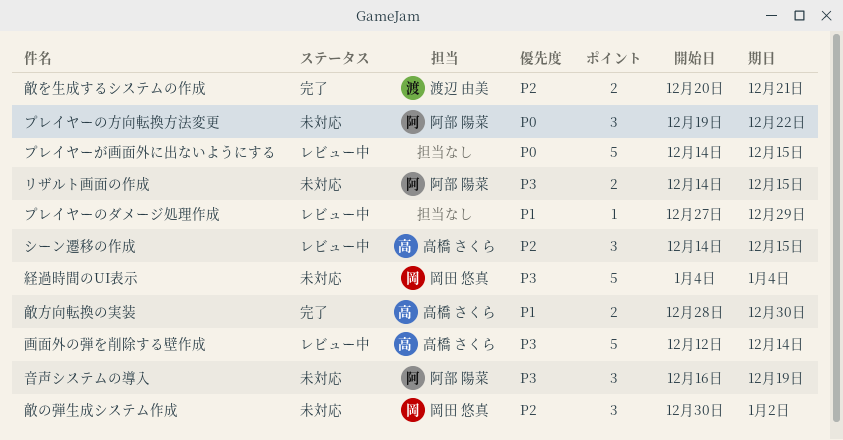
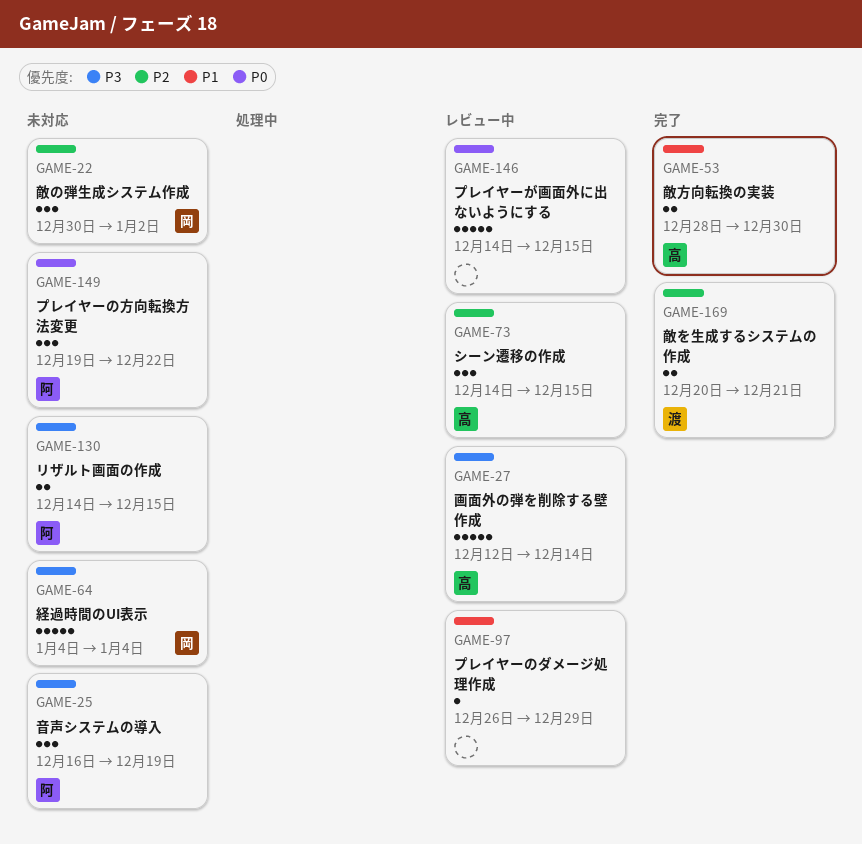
プレイヤーのダメージ処理作成, start: Dec 27 -> Dec 26

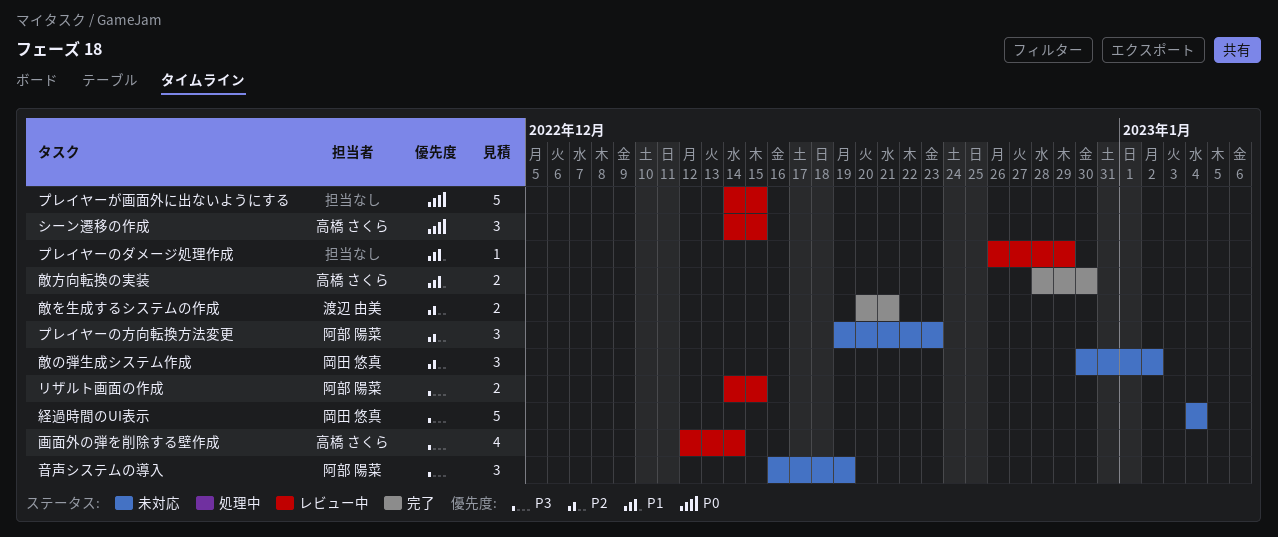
シーン遷移の作成, priority: P2 -> P0
プレイヤーの方向転換方法変更, priority: P0 -> P2
プレイヤーの方向転換方法変更, due: Dec 22 -> Dec 23
リザルト画面の作成, status: 未対応 -> レビュー中
画面外の弾を削除する壁作成, estimate: 5 -> 4

